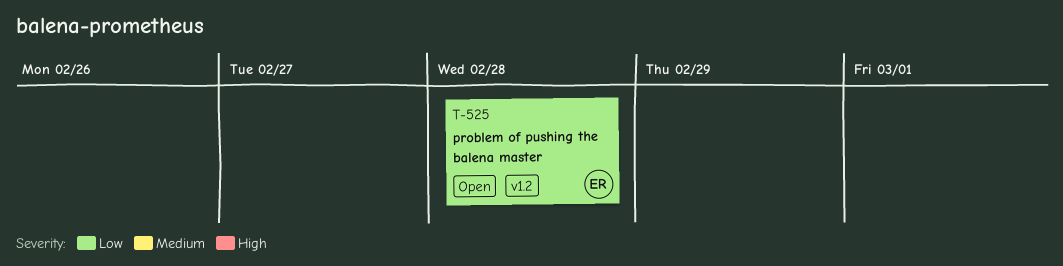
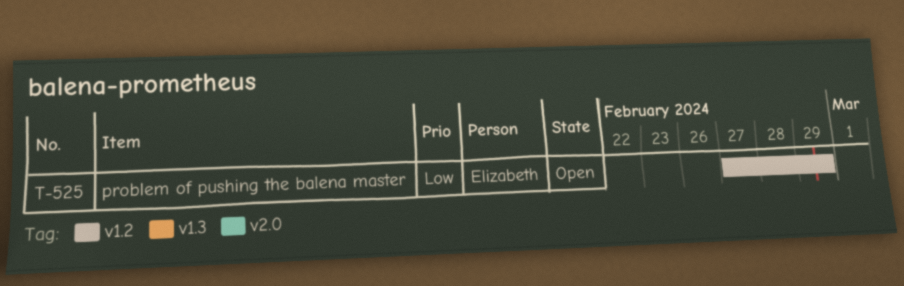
T-525, due: Feb 28 -> Feb 29

